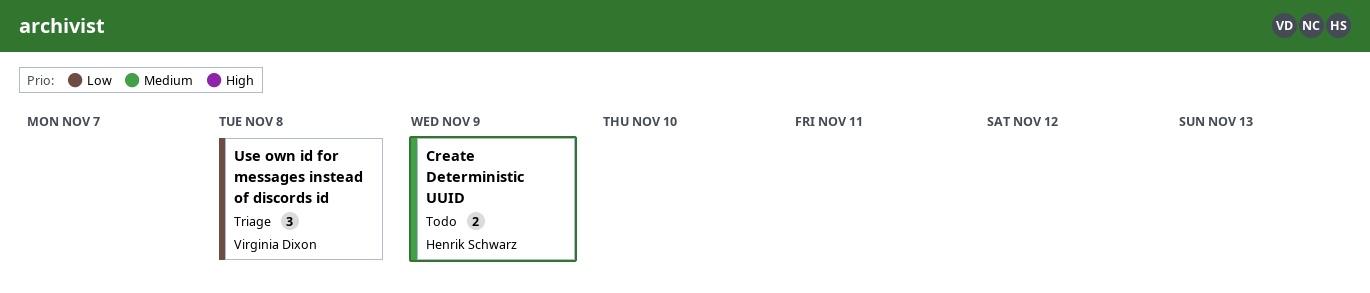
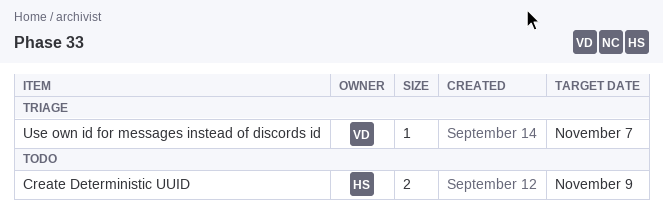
Use own id for messages instead of discords id, estimate: 3 -> 1
Use own id for messages instead of discords id, due: Nov 8 -> Nov 7

